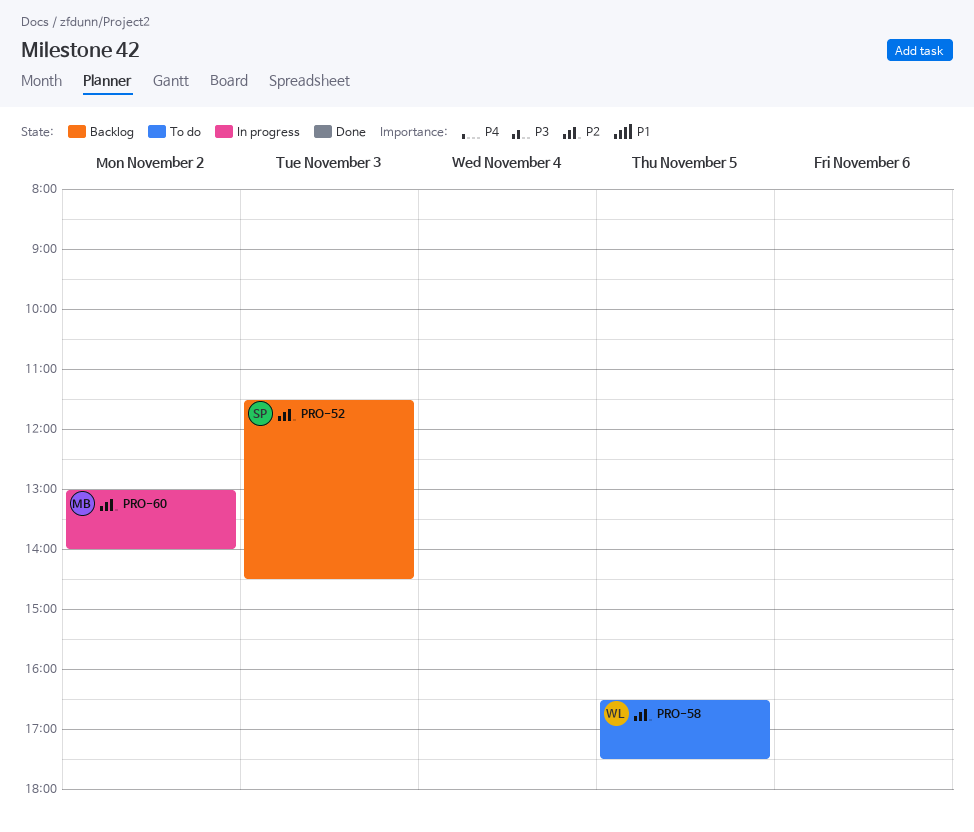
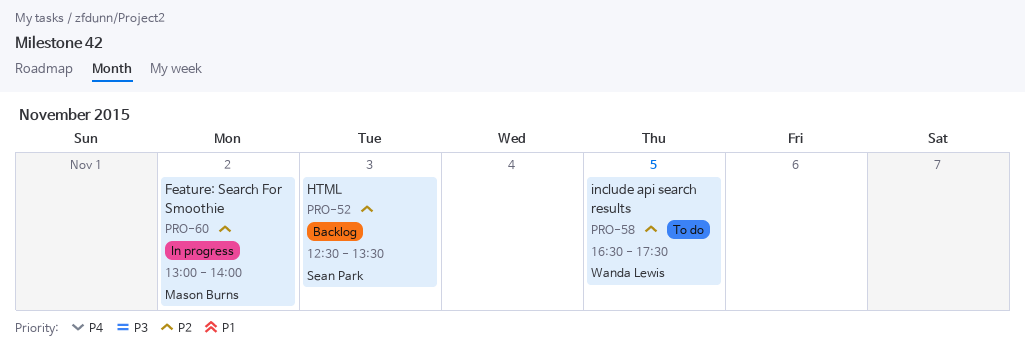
PRO-52, begins: 11:30 -> 12:30
PRO-52, ends: 14:30 -> 13:30

